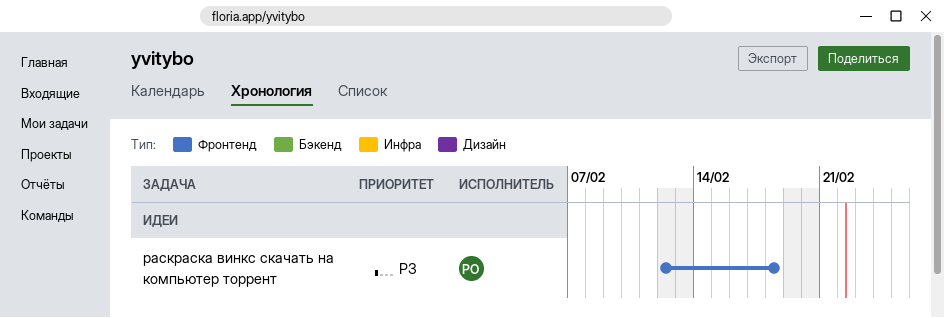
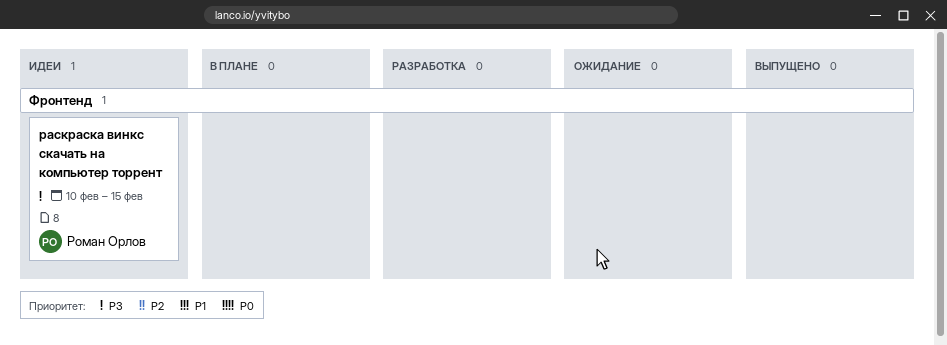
раскраска винкс скачать на компьютер торрент, start: Feb 12 -> Feb 10
раскраска винкс скачать на компьютер торрент, due: Feb 18 -> Feb 15

